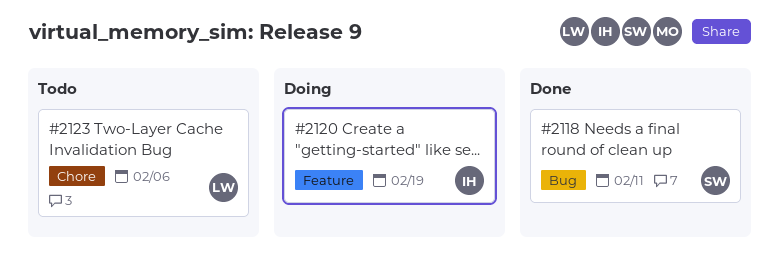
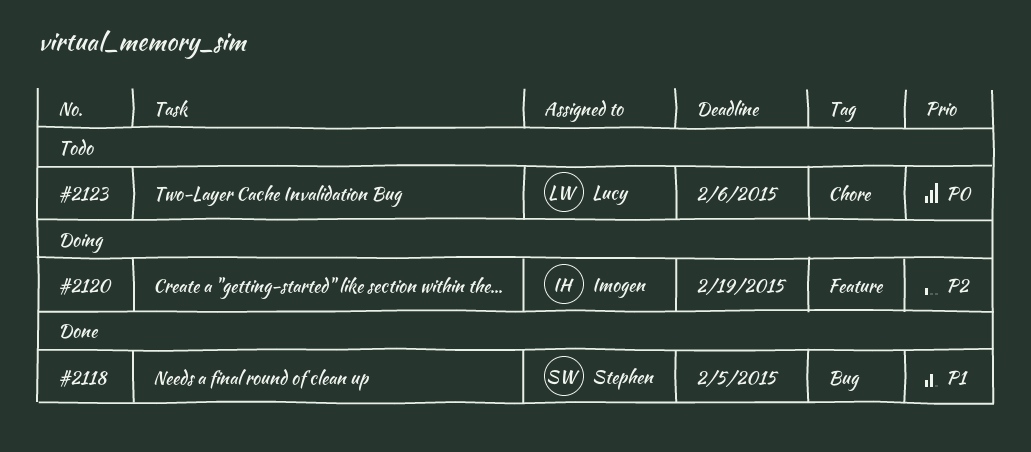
#2118, due: Feb 11 -> Feb 5

